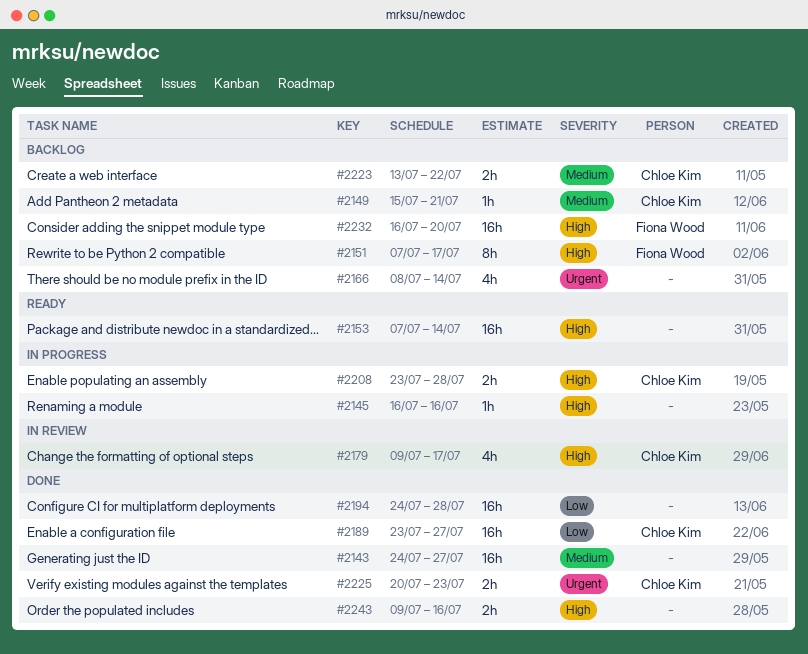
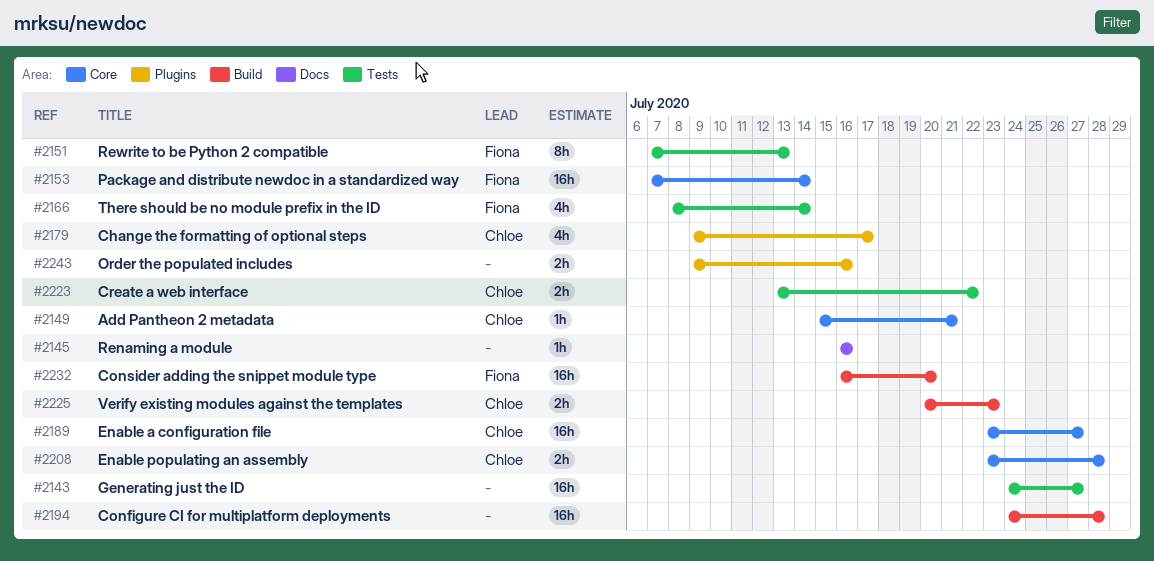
#2151, due: Jul 17 -> Jul 13
#2153, owner: none -> Fiona Wood
#2166, owner: none -> Fiona Wood

